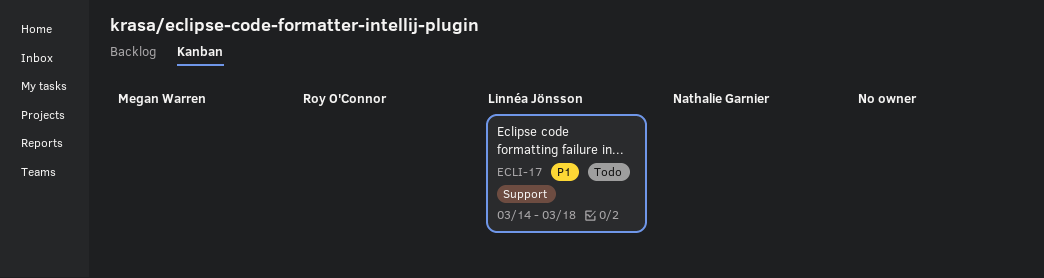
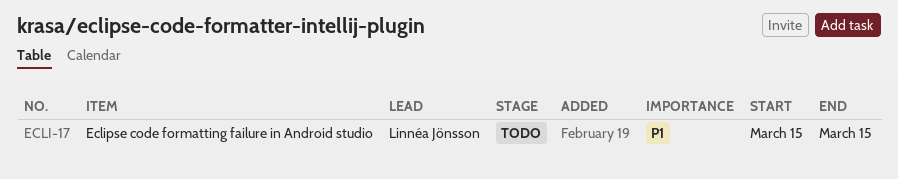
ECLI-17, start: Mar 14 -> Mar 15
ECLI-17, due: Mar 18 -> Mar 15

